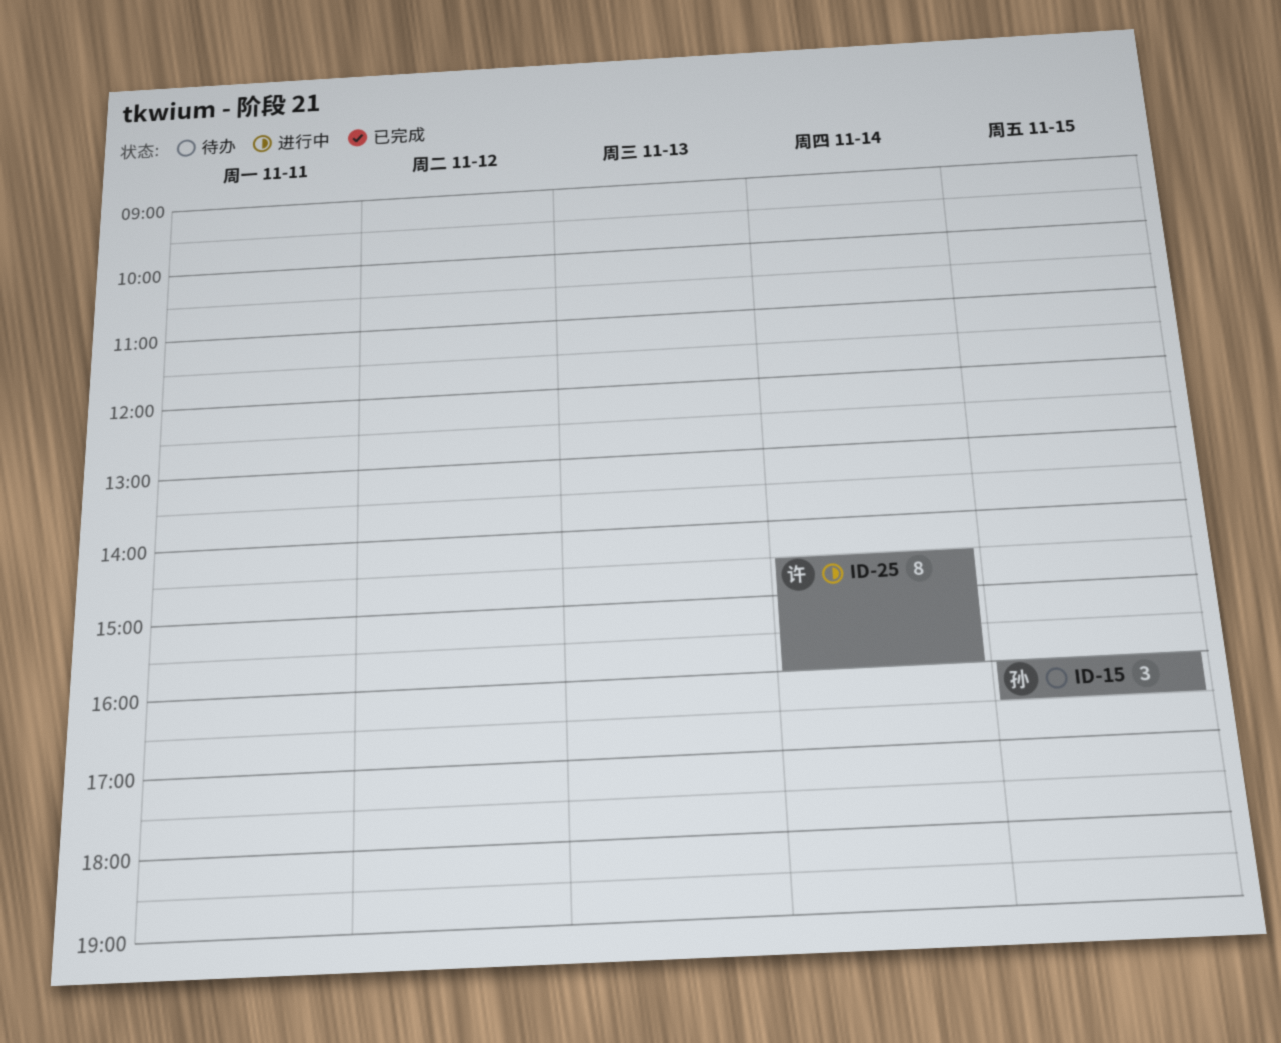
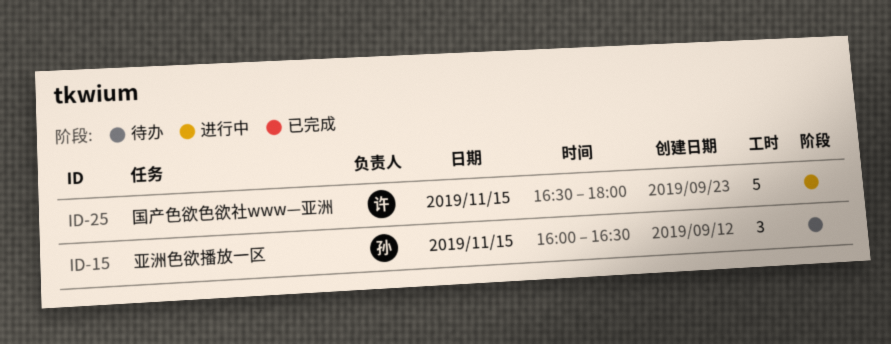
ID-25, estimate: 8 -> 5
ID-25, day: Nov 14 -> Nov 15
ID-25, begins: 14:30 -> 16:30
ID-25, ends: 16:00 -> 18:00

